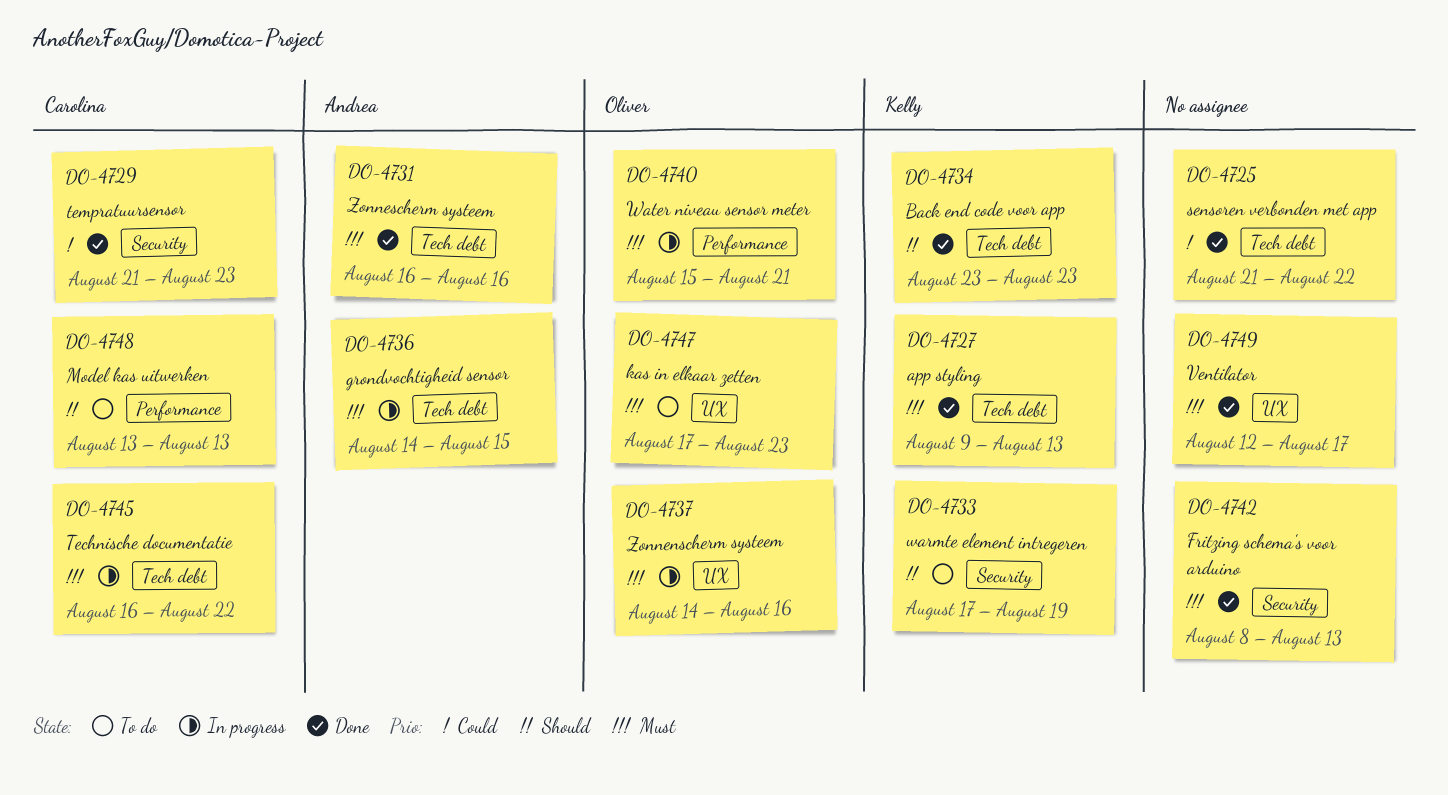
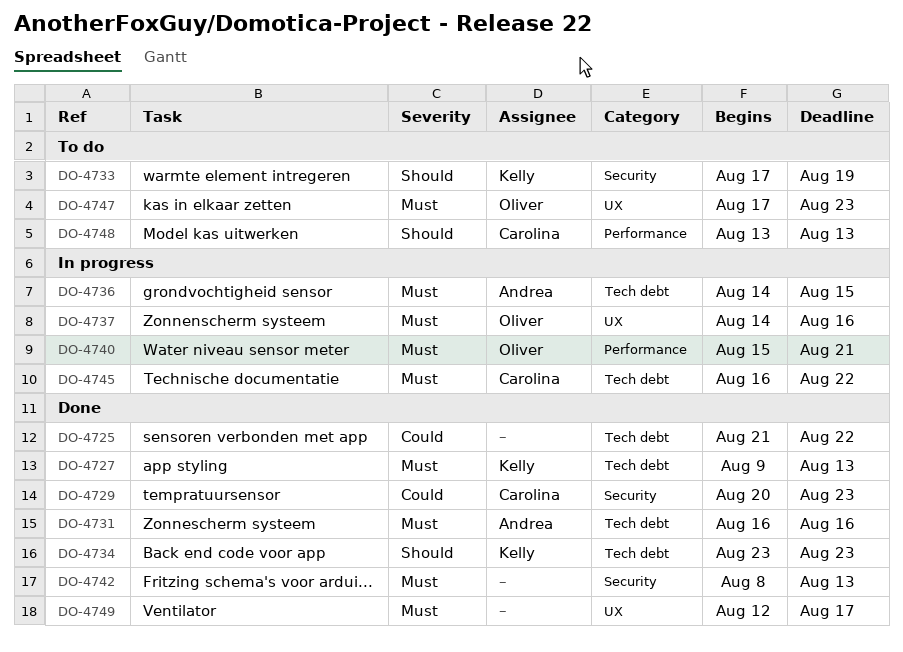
DO-4729, start: Aug 21 -> Aug 20

